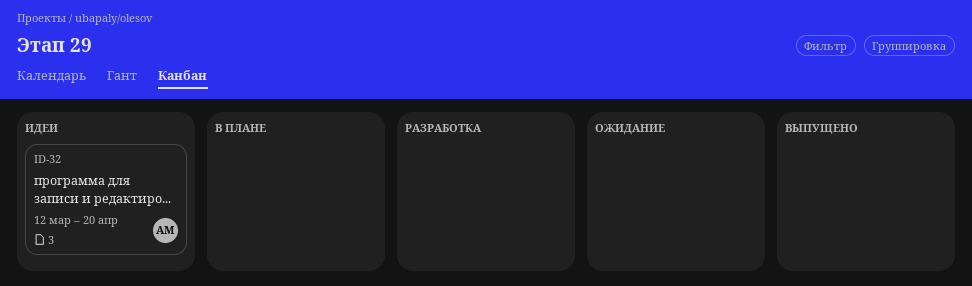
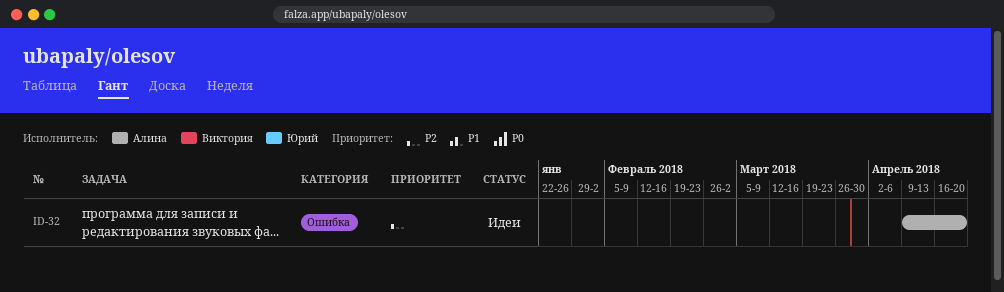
ID-32, start: Mar 12 -> Apr 9

